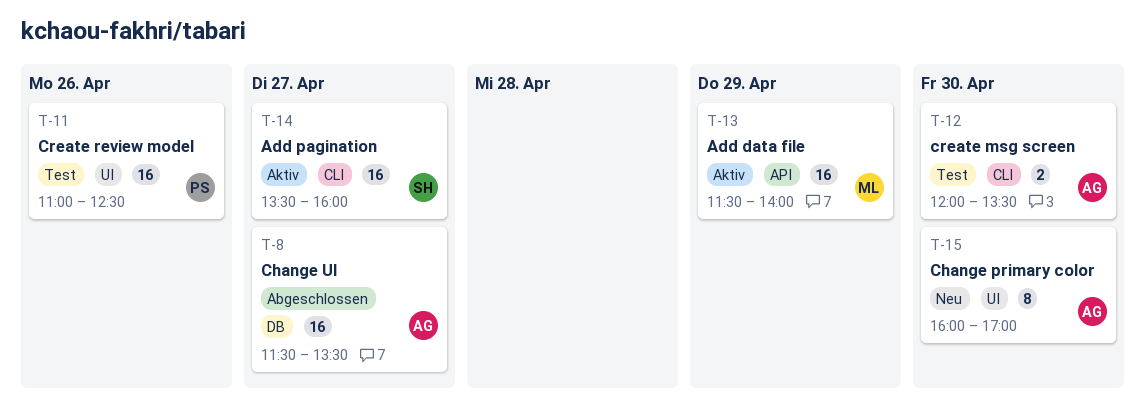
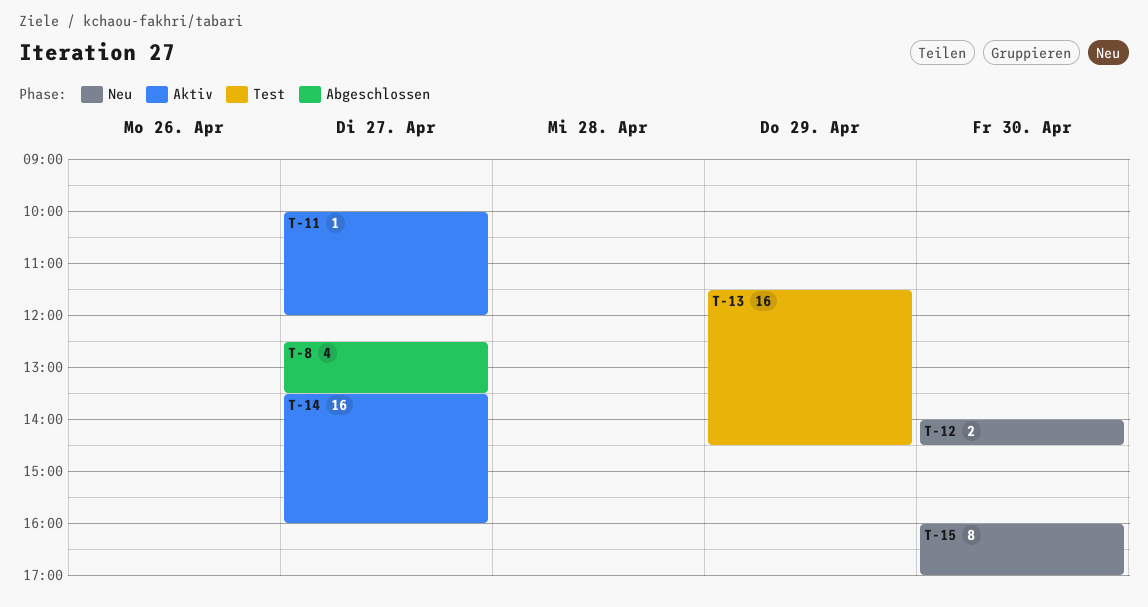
T-8, estimate: 16 -> 4
T-8, begins: 11:30 -> 12:30
T-11, status: Test -> Aktiv
T-11, estimate: 16 -> 1
T-11, day: Apr 26 -> Apr 27
T-11, begins: 11:00 -> 10:00
T-11, ends: 12:30 -> 12:00
T-12, status: Test -> Neu
T-12, begins: 12:00 -> 14:00
T-12, ends: 13:30 -> 14:30
T-13, status: Aktiv -> Test
T-13, ends: 14:00 -> 14:30

